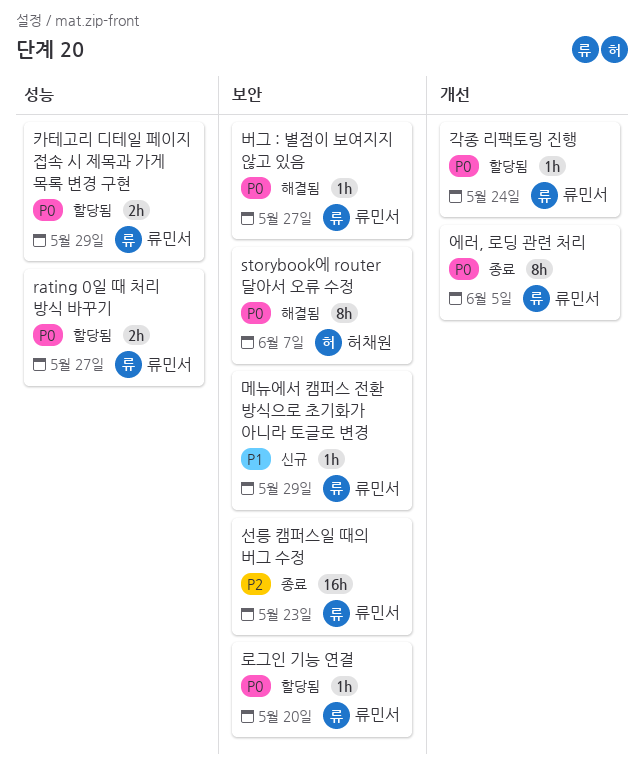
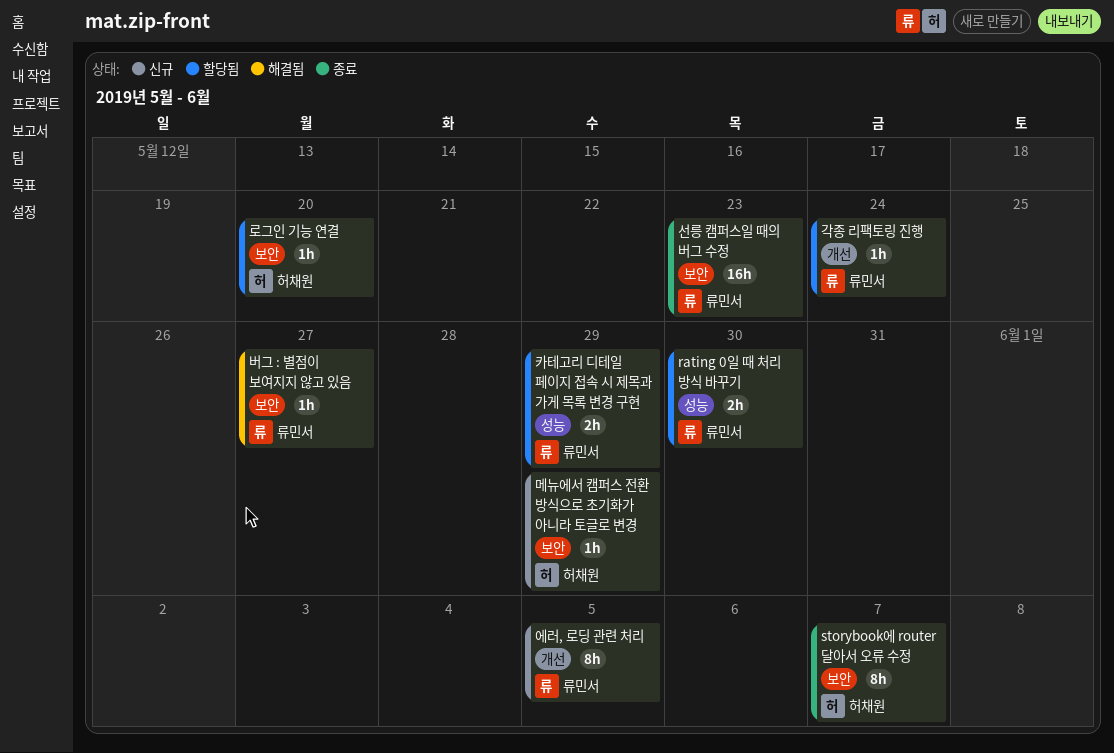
rating 0일 때 처리 방식 바꾸기, due: May 27 -> May 30
storybook에 router 달아서 오류 수정, status: 해결됨 -> 종료
로그인 기능 연결, owner: 류민서 -> 허채원
메뉴에서 캠퍼스 전환 방식으로 초기화가 아니라 토글로 변경, owner: 류민서 -> 허채원
에러, 로딩 관련 처리, status: 종료 -> 신규

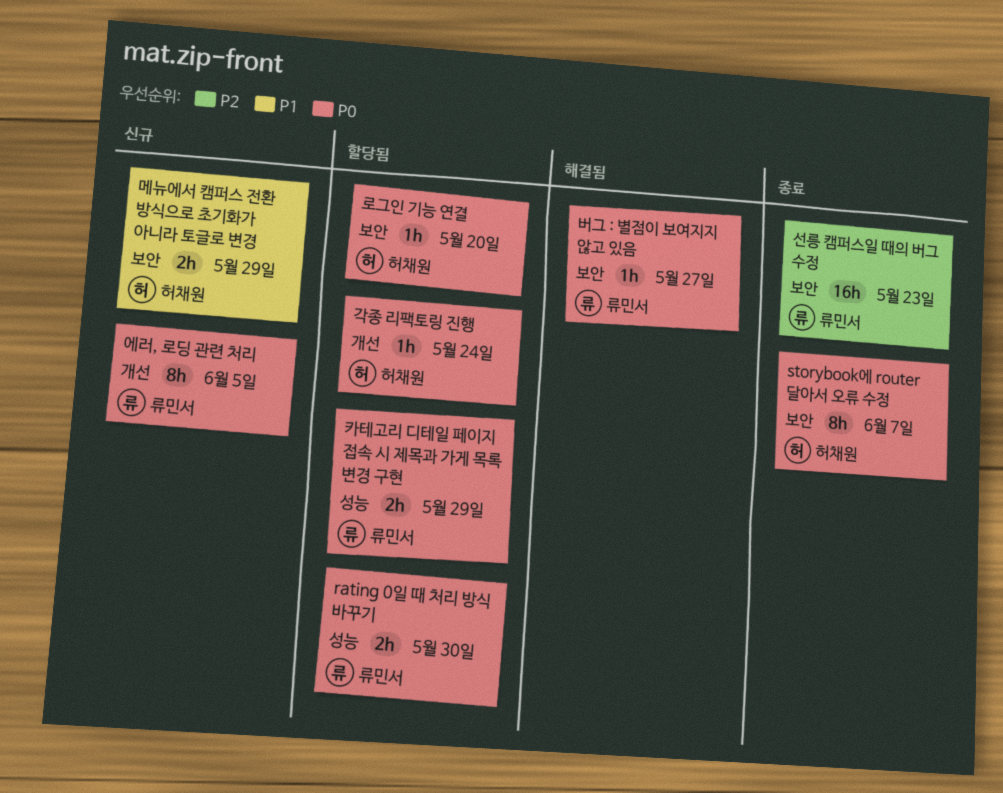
각종 리팩토링 진행, owner: 류민서 -> 허채원
메뉴에서 캠퍼스 전환 방식으로 초기화가 아니라 토글로 변경, estimate: 1h -> 2h

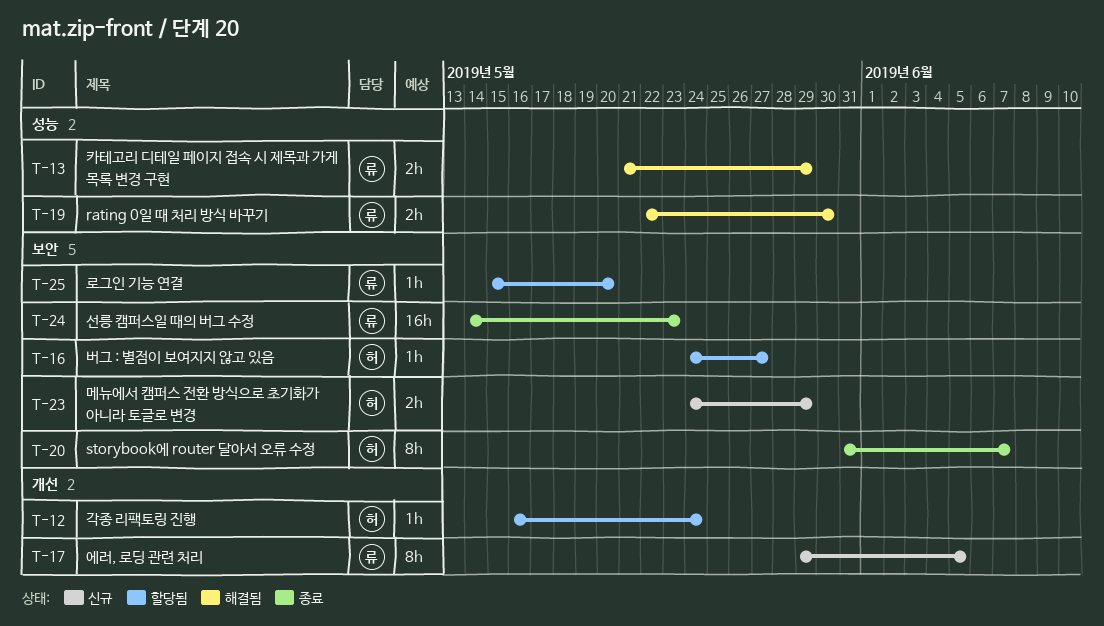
rating 0일 때 처리 방식 바꾸기, status: 할당됨 -> 해결됨
로그인 기능 연결, owner: 허채원 -> 류민서
버그 : 별점이 보여지지 않고 있음, status: 해결됨 -> 할당됨
버그 : 별점이 보여지지 않고 있음, owner: 류민서 -> 허채원
카테고리 디테일 페이지 접속 시 제목과 가게 목록 변경 구현, status: 할당됨 -> 해결됨

